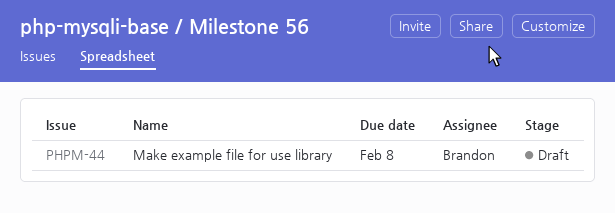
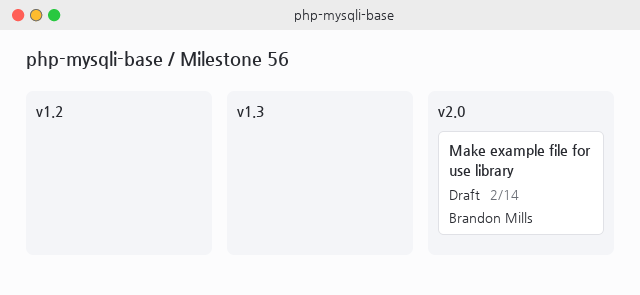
Make example file for use library, due: Feb 8 -> Feb 14

